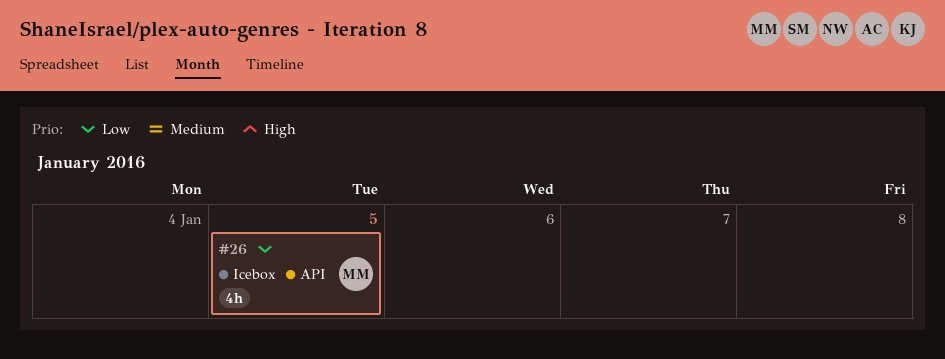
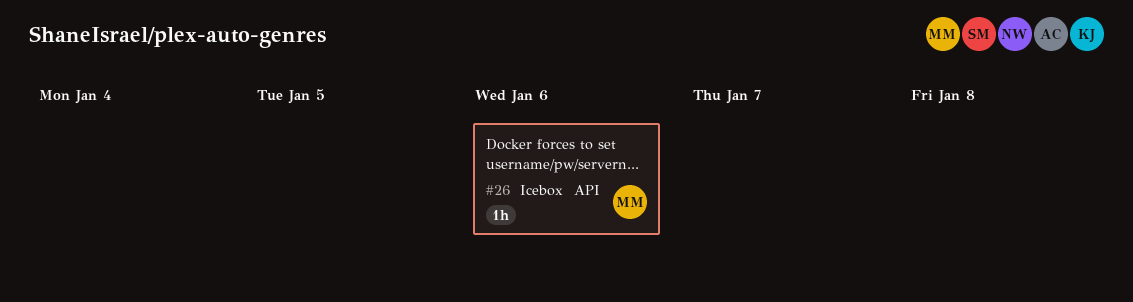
#26, estimate: 4h -> 1h
#26, due: Jan 5 -> Jan 6

